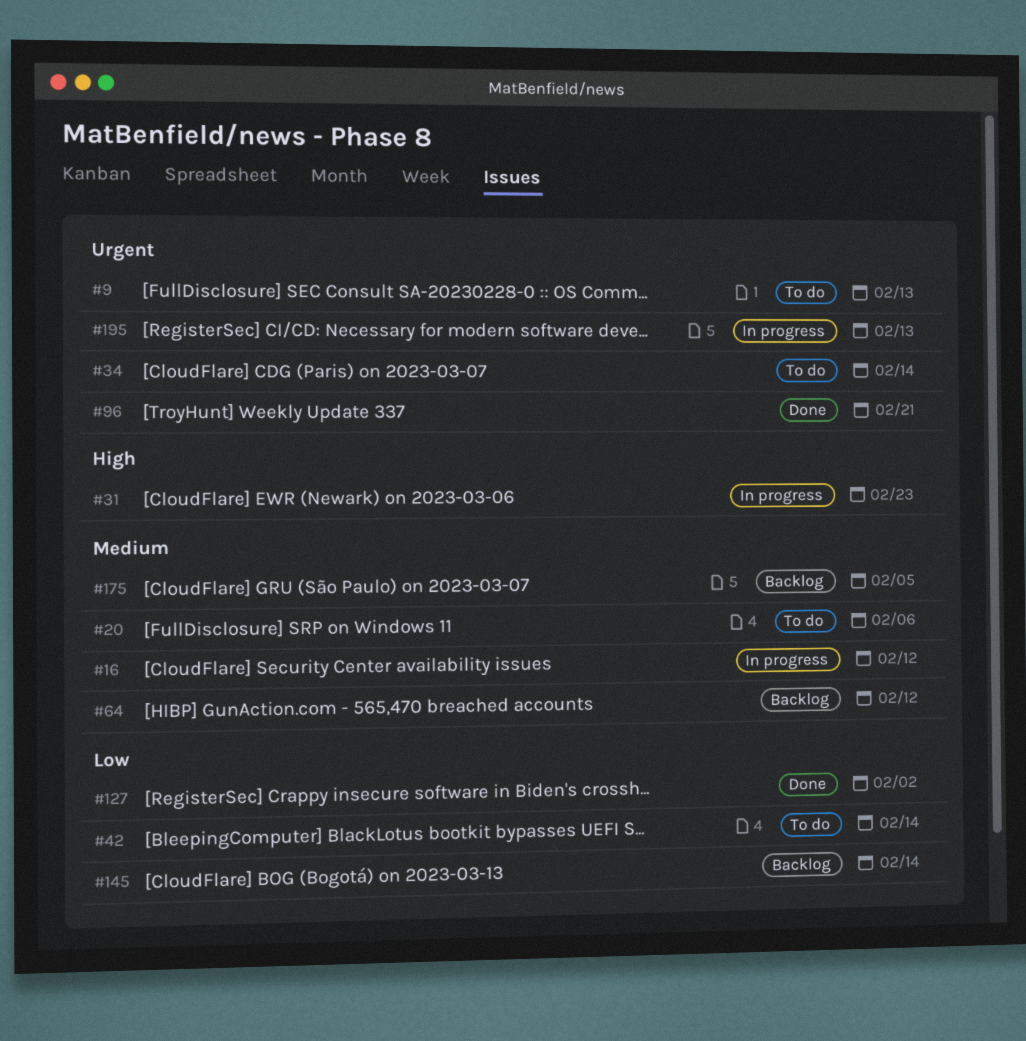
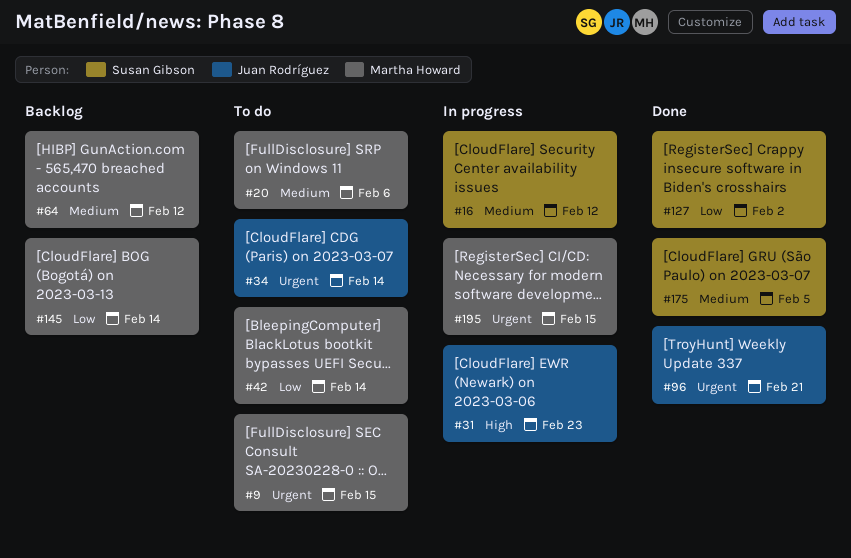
#9, due: Feb 13 -> Feb 15
#175, status: Backlog -> Done
#195, due: Feb 13 -> Feb 15

